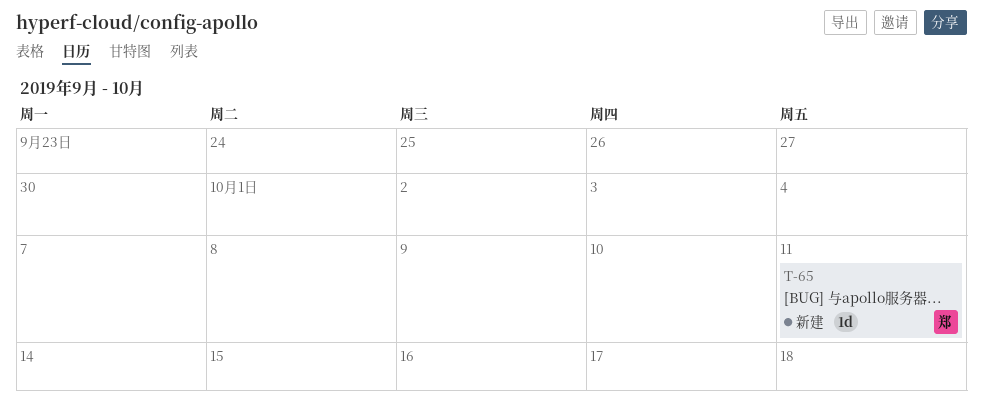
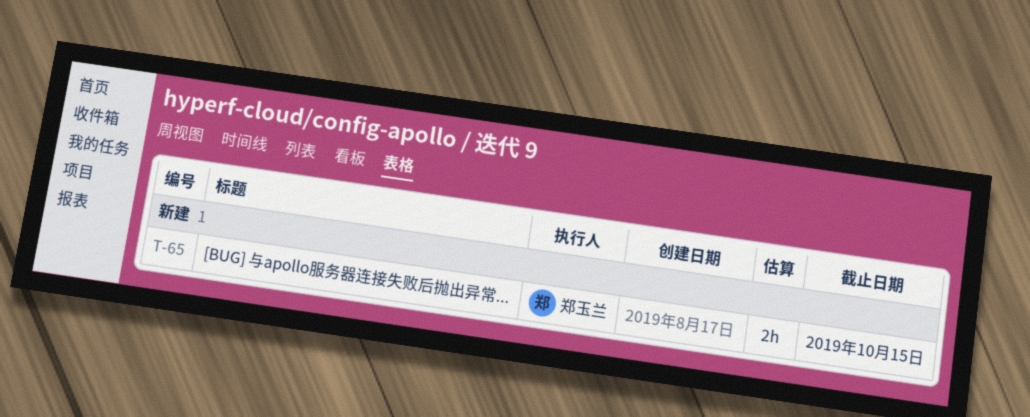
T-65, estimate: 1d -> 2h
T-65, due: Oct 11 -> Oct 15

